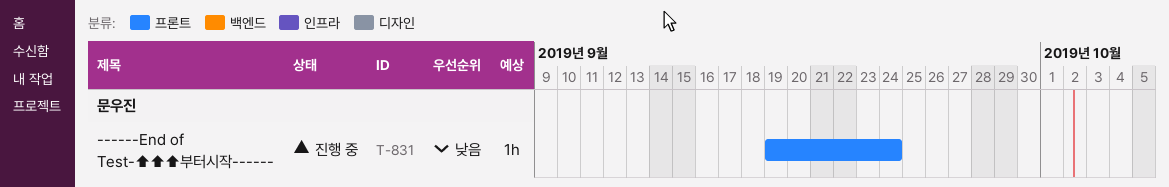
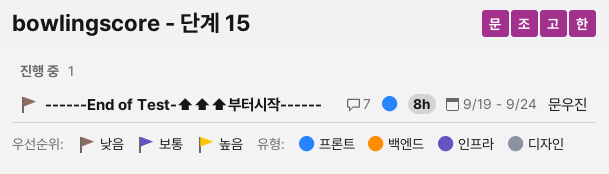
------End of Test-⬆⬆⬆부터시작------, estimate: 1h -> 8h

